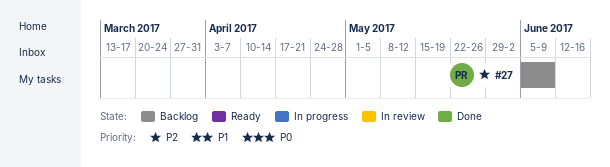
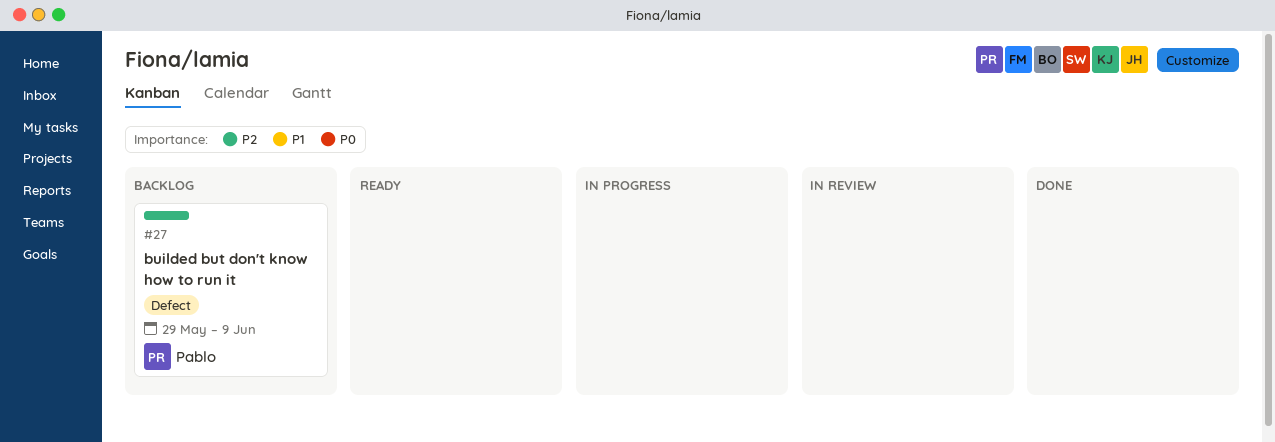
#27, start: Jun 5 -> May 29

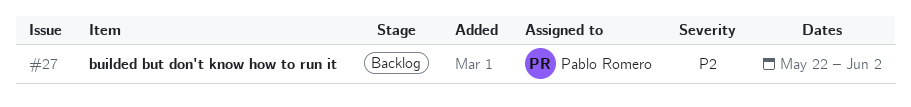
#27, start: May 29 -> May 22
#27, due: Jun 9 -> Jun 2

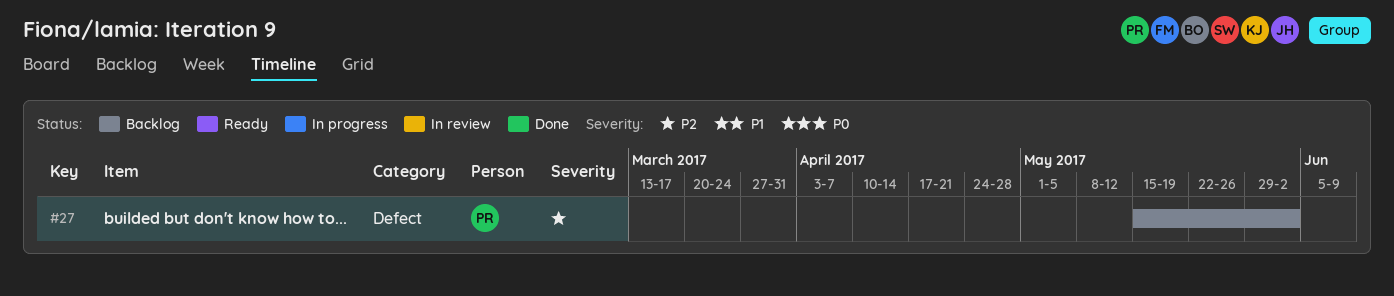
#27, start: May 22 -> May 15

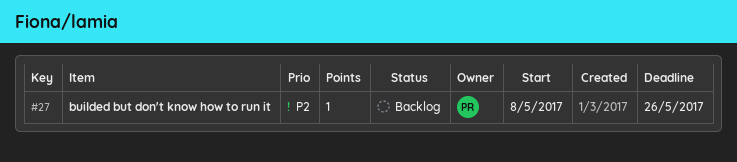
#27, start: May 15 -> May 8
#27, due: Jun 2 -> May 26

